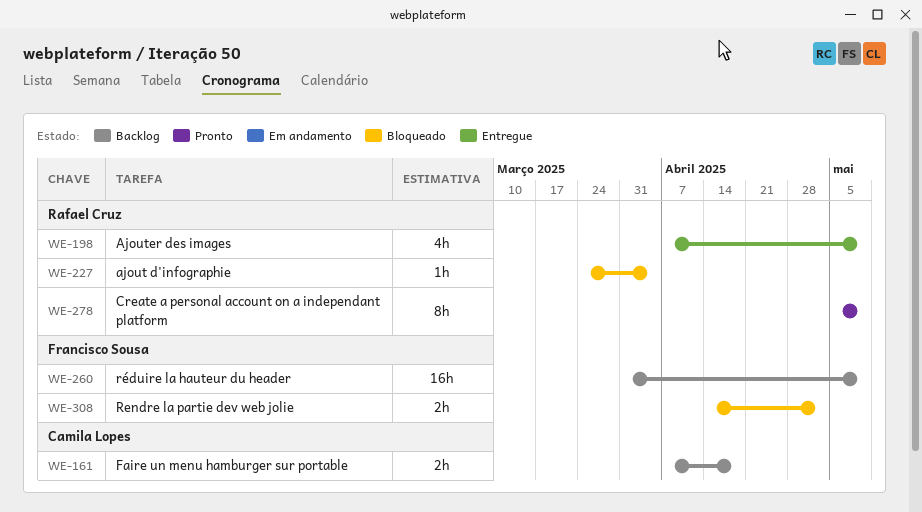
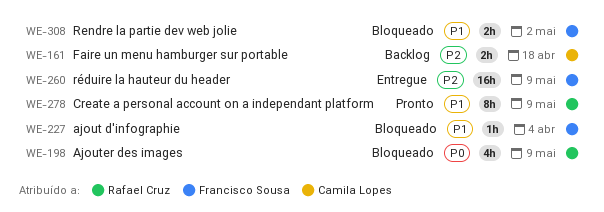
WE-198, status: Entregue -> Bloqueado
WE-227, owner: Rafael Cruz -> Francisco Sousa
WE-260, status: Backlog -> Entregue

